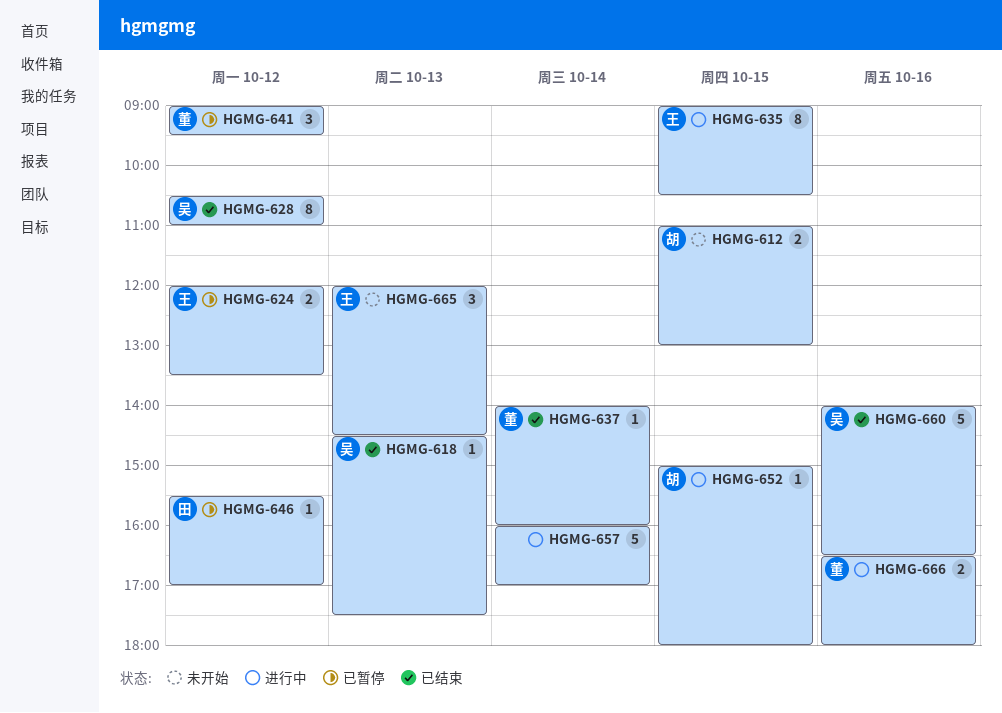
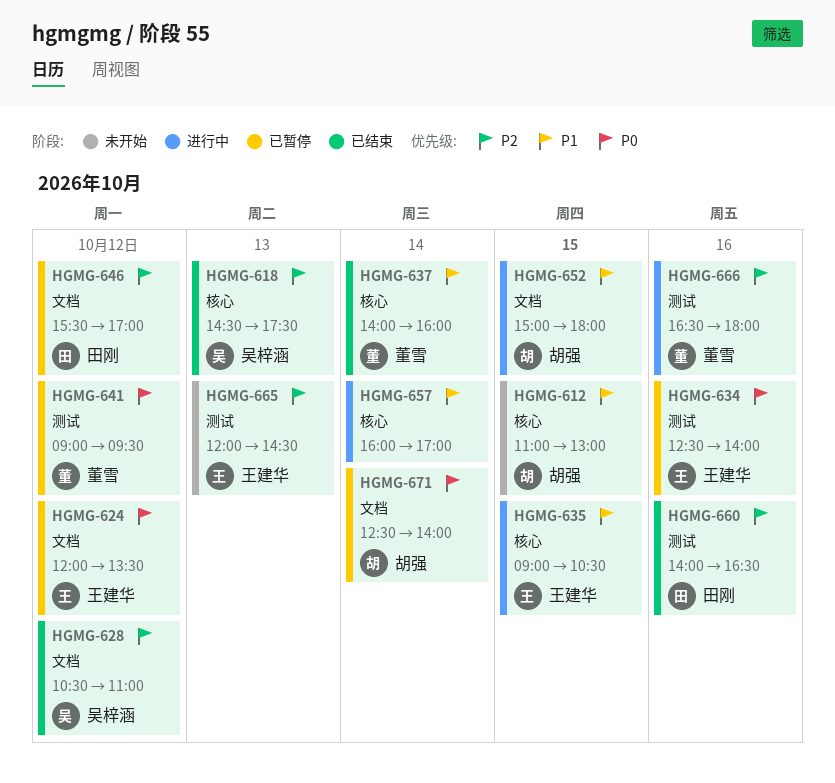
HGMG-634: none -> present
HGMG-660, owner: 吴梓涵 -> 田刚
HGMG-671: none -> present

